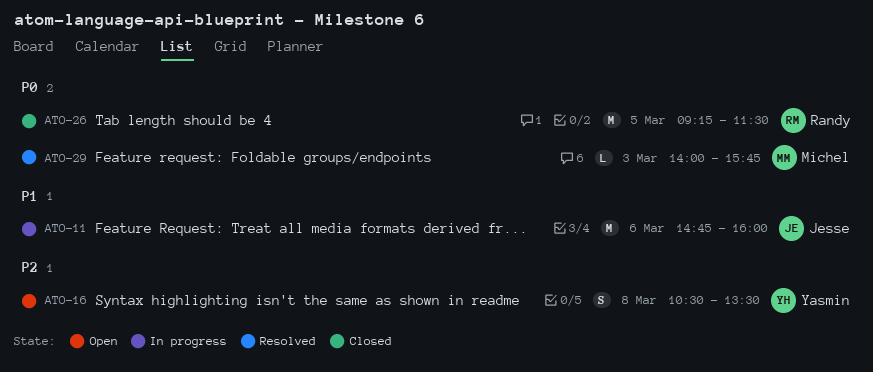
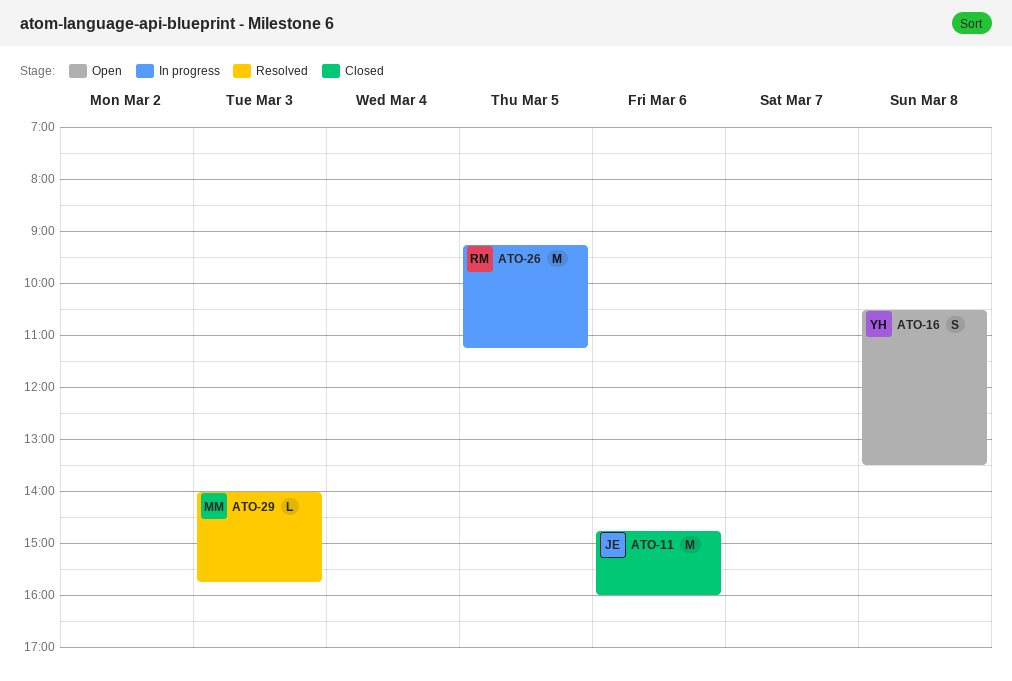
ATO-11, status: In progress -> Closed
ATO-26, status: Closed -> In progress
ATO-26, ends: 11:30 -> 11:15

